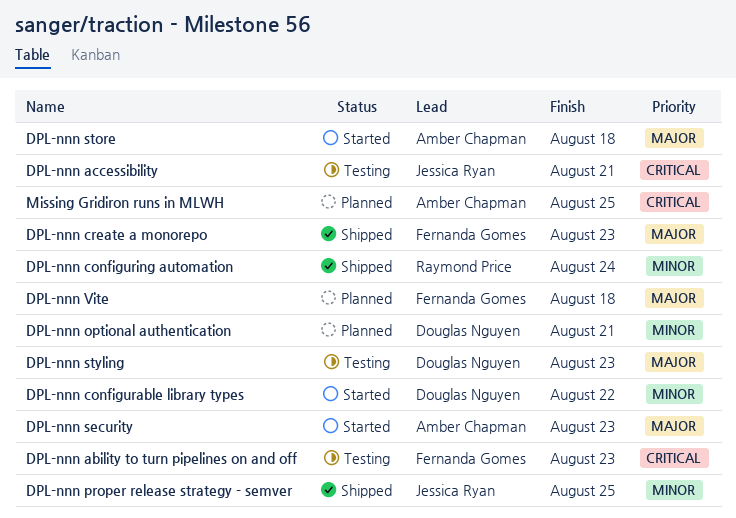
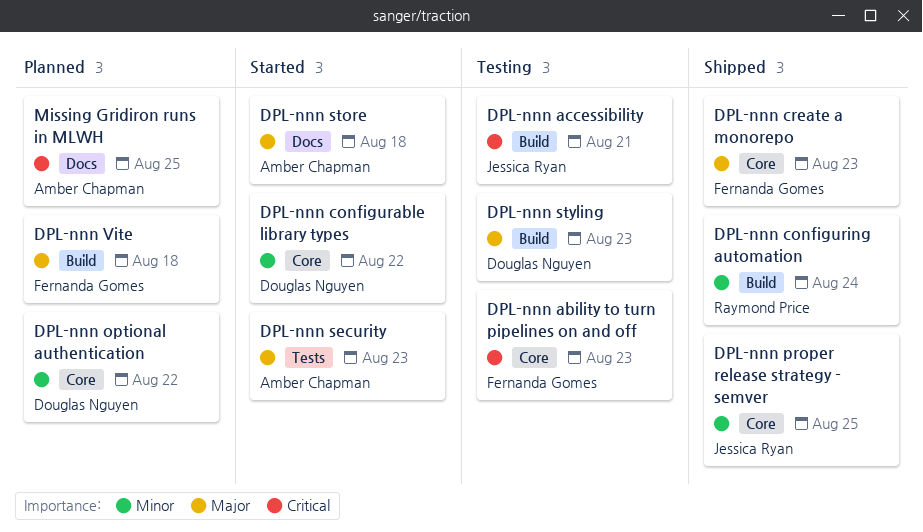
DPL-nnn optional authentication, due: Aug 21 -> Aug 22

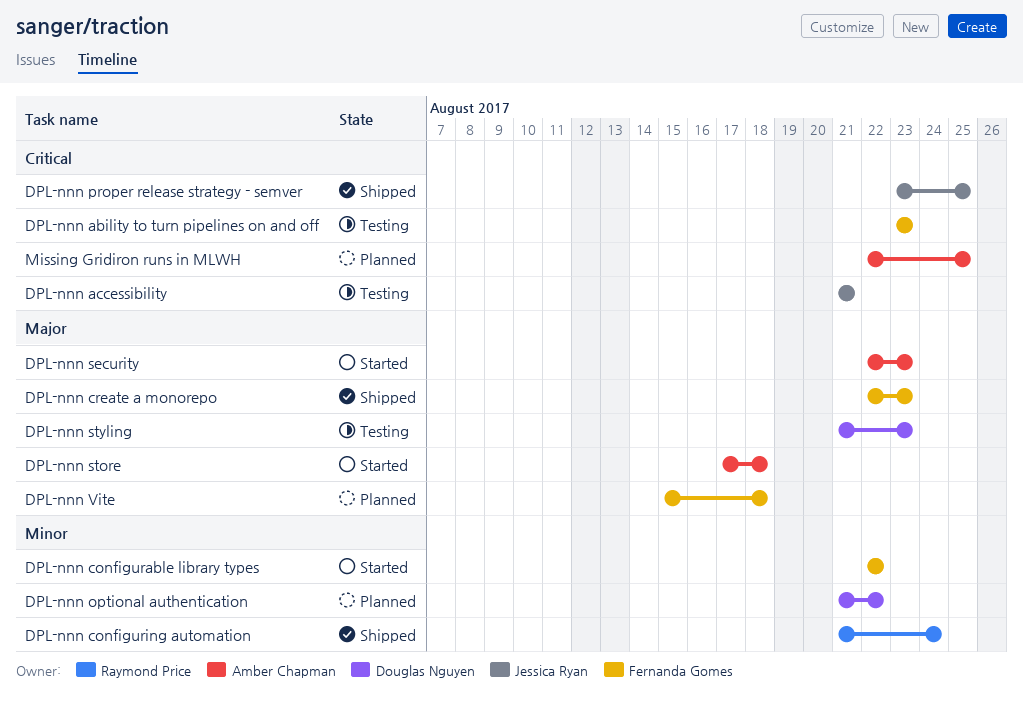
DPL-nnn configurable library types, owner: Douglas Nguyen -> Fernanda Gomes
DPL-nnn proper release strategy - semver, priority: Minor -> Critical

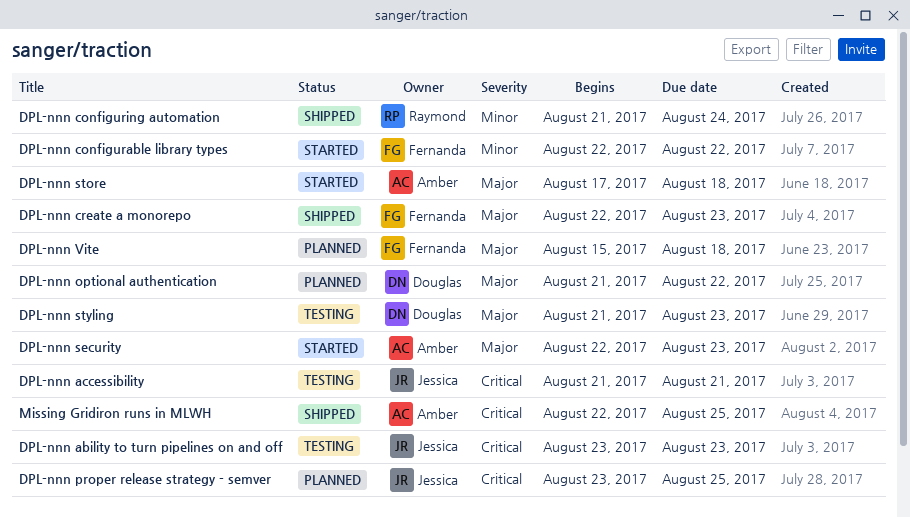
DPL-nnn ability to turn pipelines on and off, owner: Fernanda Gomes -> Jessica Ryan
DPL-nnn optional authentication, priority: Minor -> Major
DPL-nnn proper release strategy - semver, status: Shipped -> Planned
Missing Gridiron runs in MLWH, status: Planned -> Shipped

